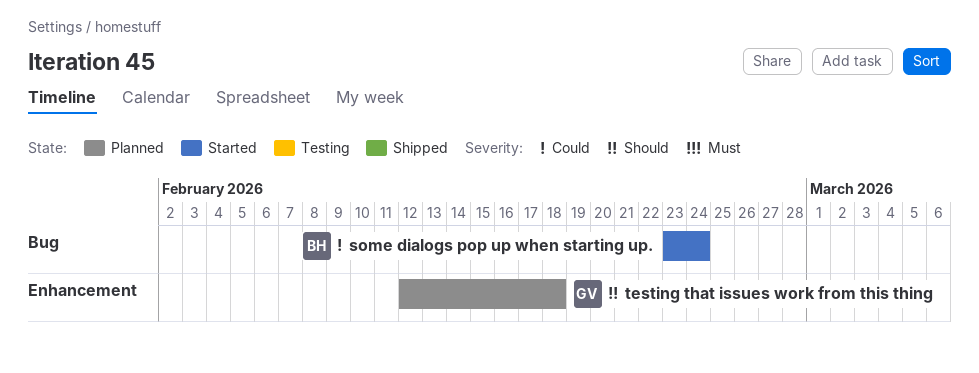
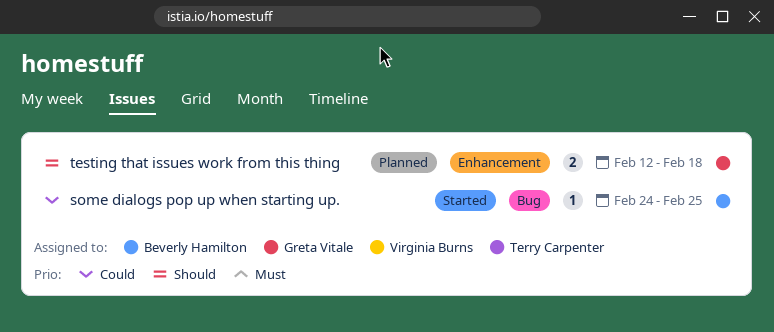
some dialogs pop up when starting up., start: Feb 23 -> Feb 24
some dialogs pop up when starting up., due: Feb 24 -> Feb 25

